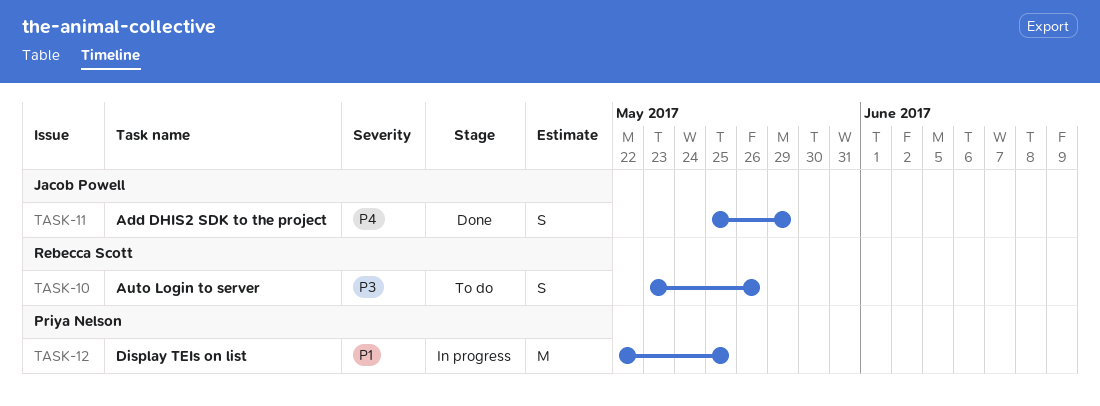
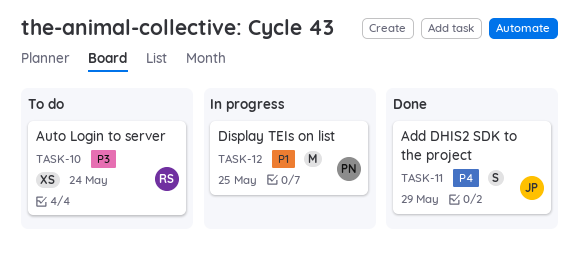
TASK-10, estimate: S -> XS
TASK-10, due: May 26 -> May 24

